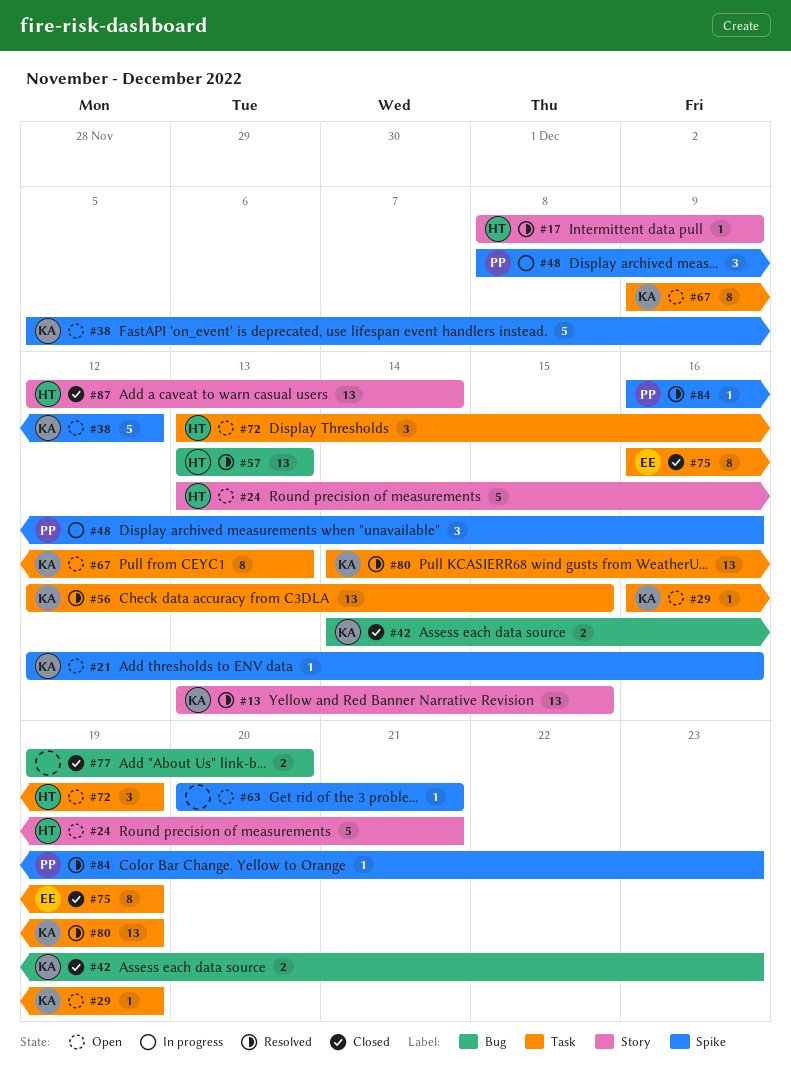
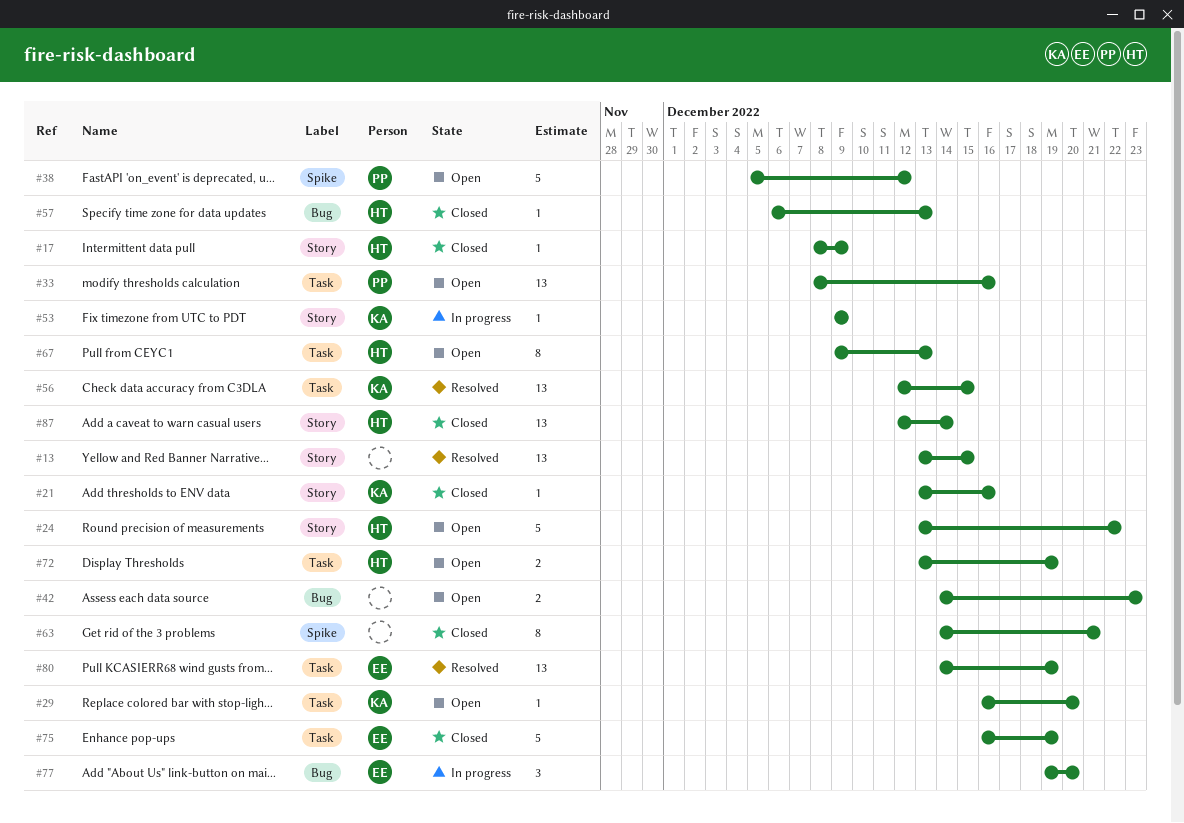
#13, owner: KA -> none
#17, status: Resolved -> Closed
#21, status: Open -> Closed
#21, label: Spike -> Story
#21, start: Dec 12 -> Dec 13
#24, due: Dec 21 -> Dec 22
#29, due: Dec 19 -> Dec 20
#33: none -> present
#38, owner: KA -> PP
#42, status: Closed -> Open
#42, owner: KA -> none
#48: present -> none
#53: none -> present
#57, status: Resolved -> Closed
#57, estimate: 13 -> 1
#57, start: Dec 13 -> Dec 6
#63, status: Open -> Closed
#63, estimate: 1 -> 8
#63, start: Dec 20 -> Dec 14
#67, owner: KA -> HT
#72, estimate: 3 -> 2
#75, estimate: 8 -> 5
#77, status: Closed -> In progress
#77, owner: none -> EE
#77, estimate: 2 -> 3
#80, owner: KA -> EE
#84: present -> none

